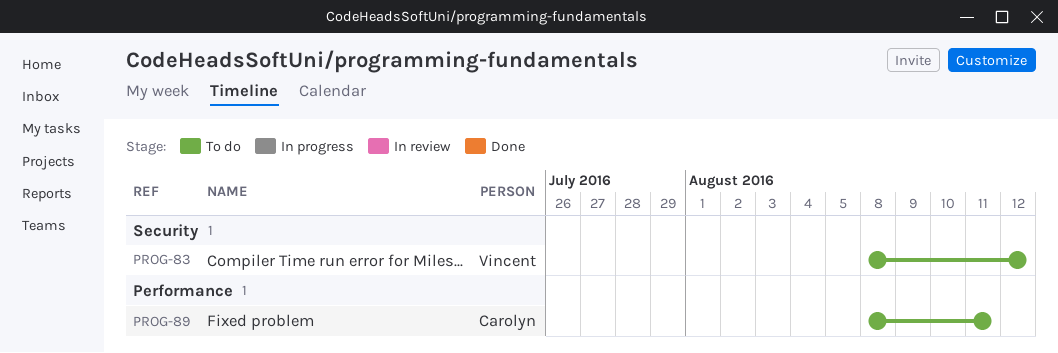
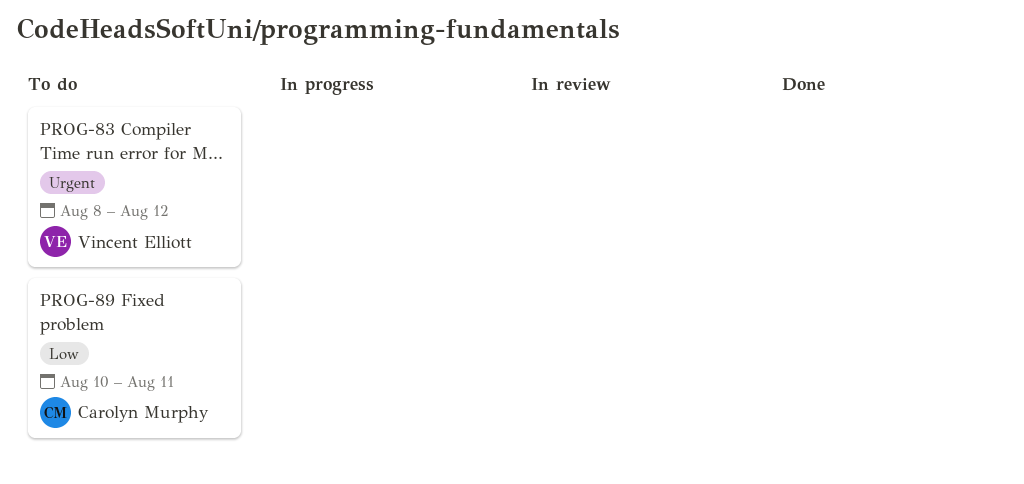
PROG-89, start: Aug 8 -> Aug 10

